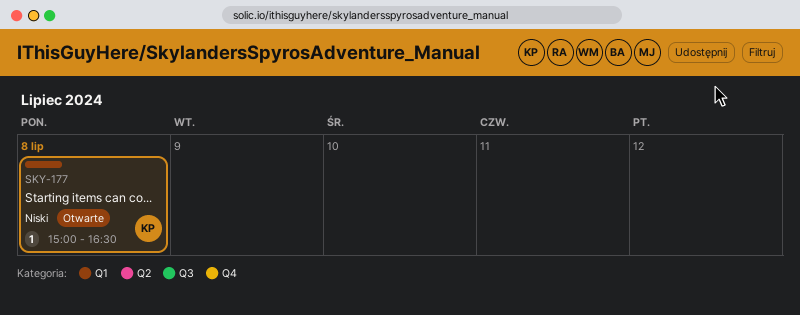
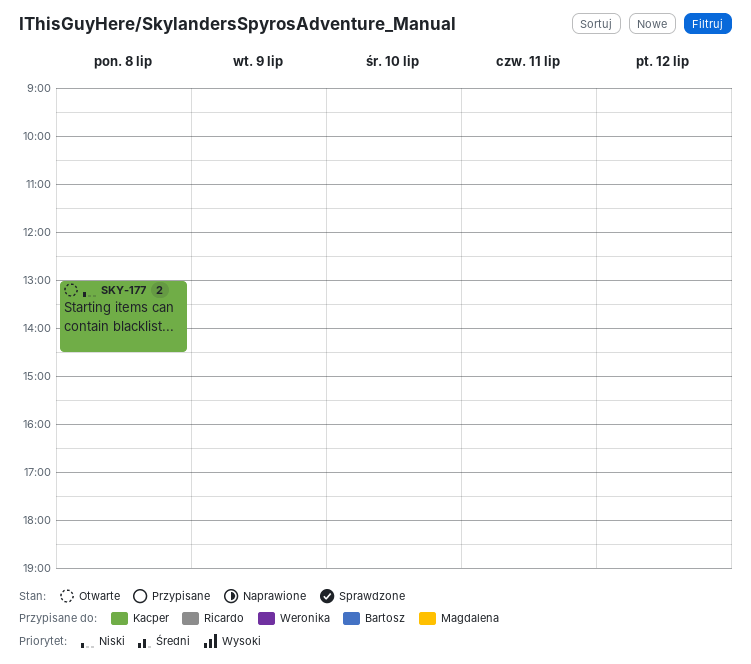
SKY-177, estimate: 1 -> 2
SKY-177, begins: 15:00 -> 13:00
SKY-177, ends: 16:30 -> 14:30

